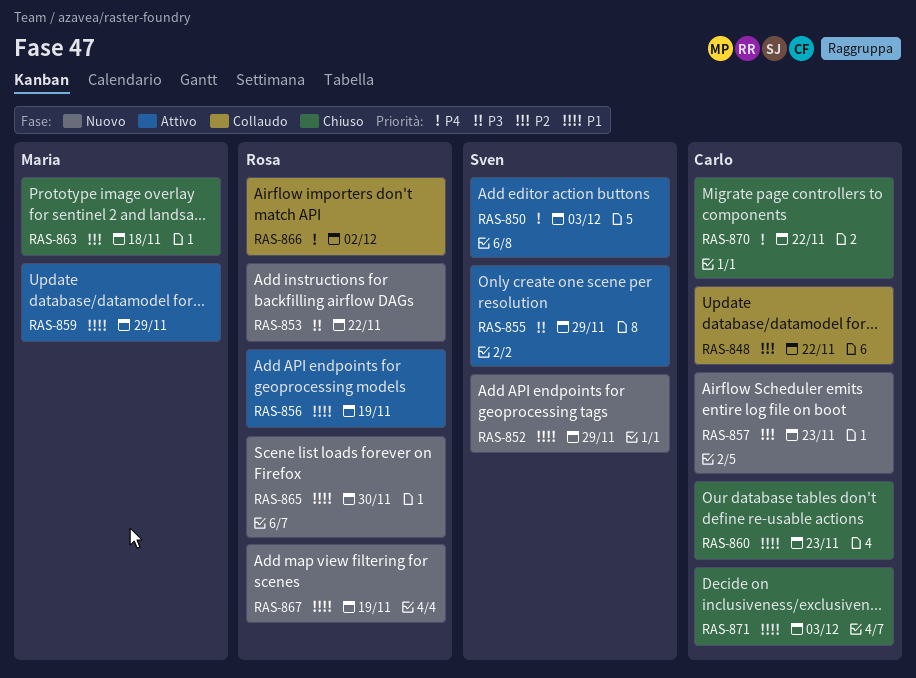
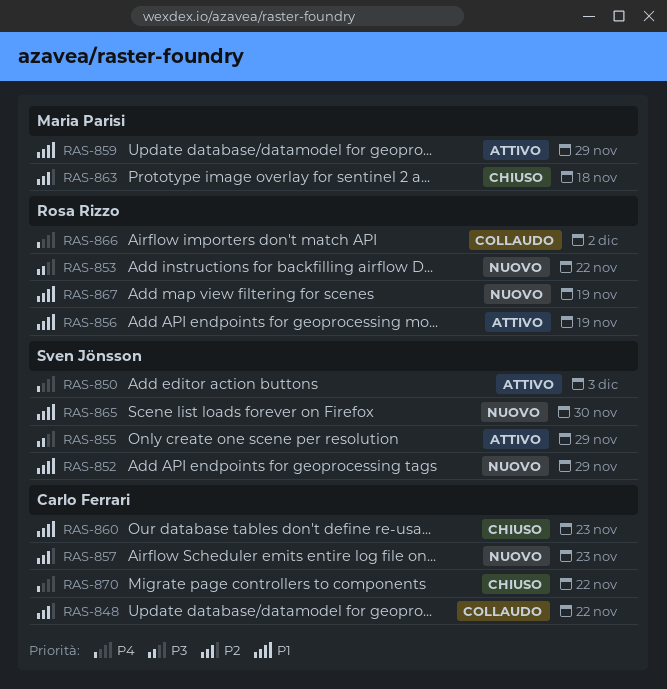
RAS-865, owner: Rosa Rizzo -> Sven Jönsson
RAS-871: present -> none

